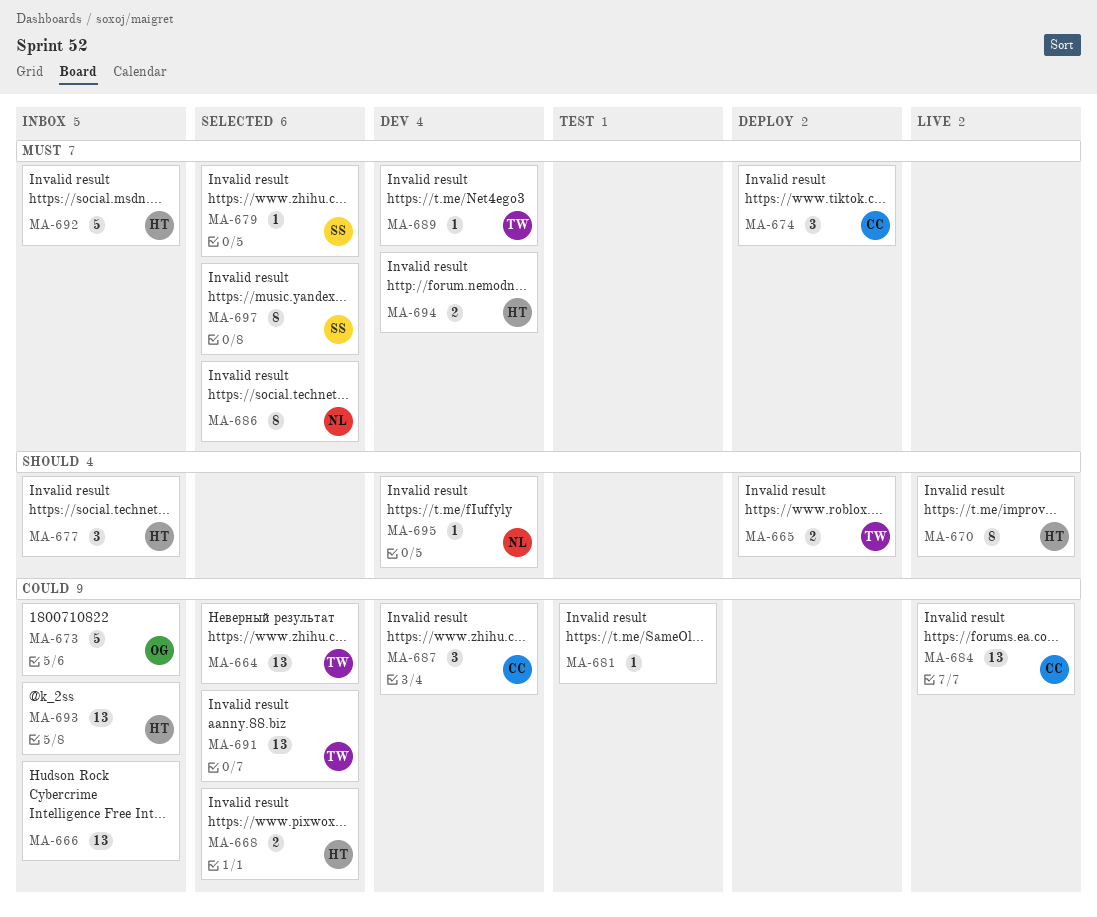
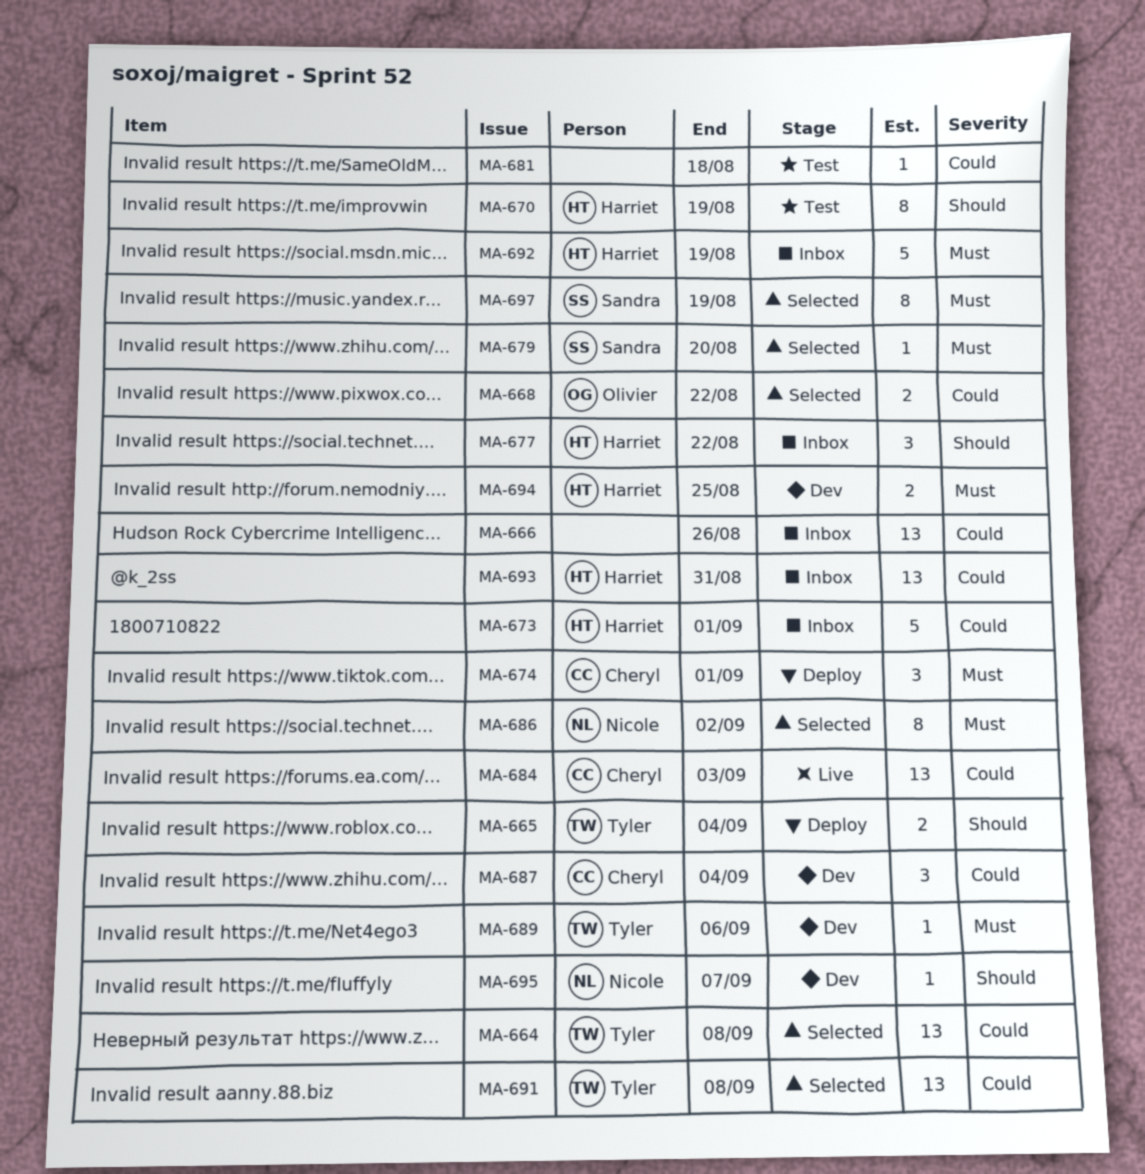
MA-668, owner: Harriet -> Olivier
MA-670, status: Live -> Test
MA-673, owner: Olivier -> Harriet

